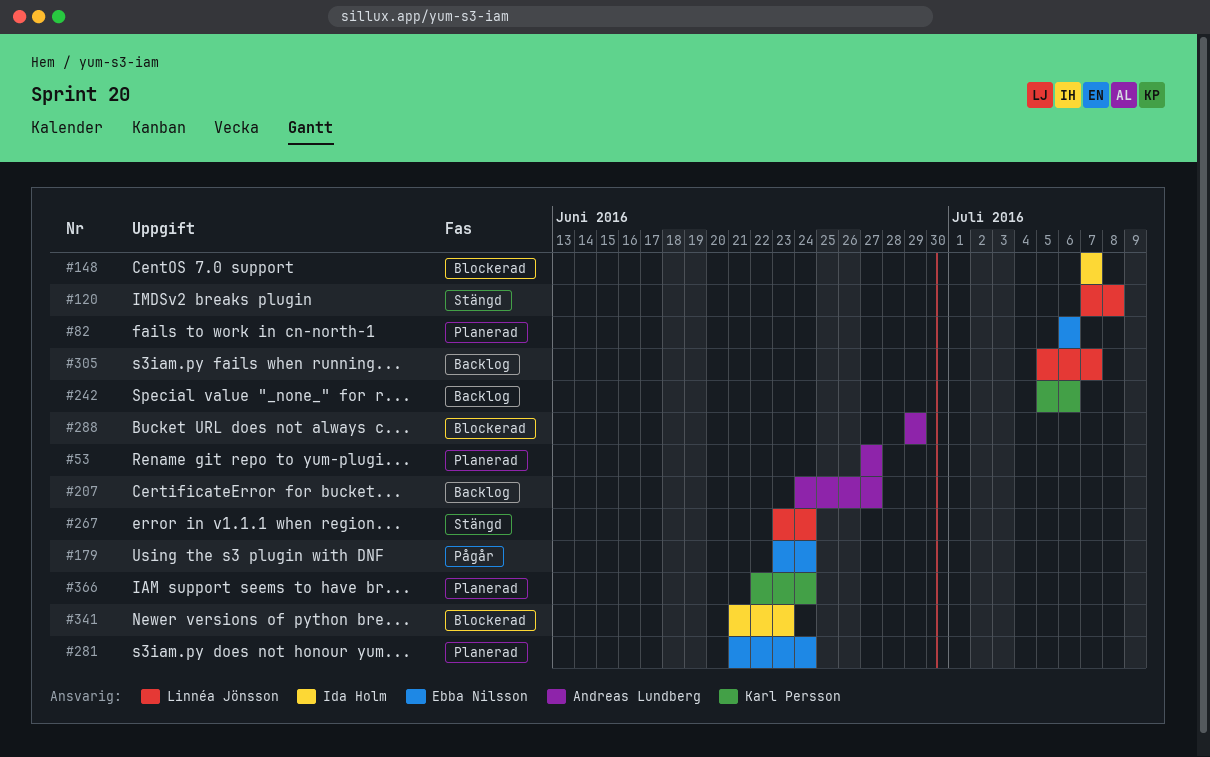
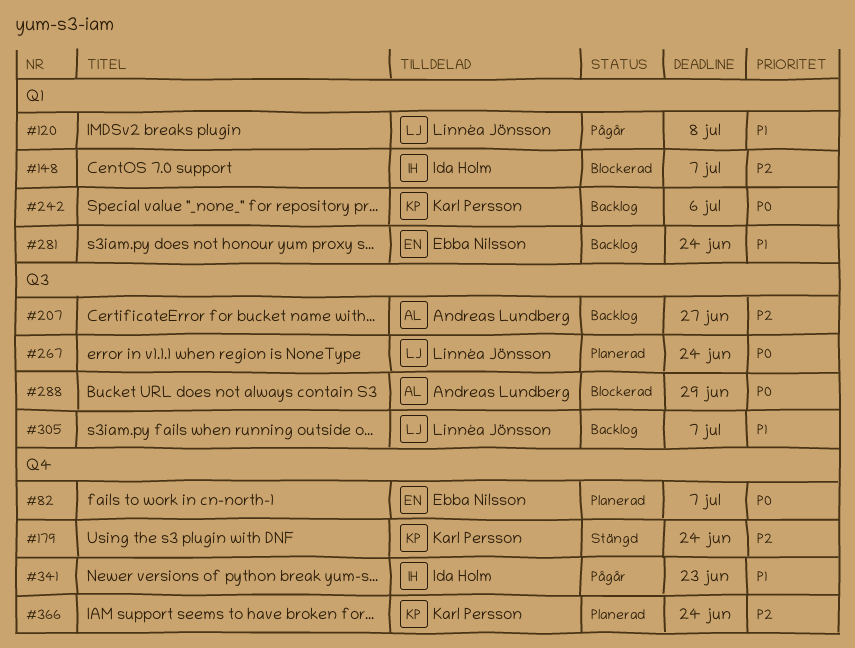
#53: present -> none
#82, due: Jul 6 -> Jul 7
#120, status: Stängd -> Pågår
#179, status: Pågår -> Stängd
#179, owner: Ebba Nilsson -> Karl Persson
#267, status: Stängd -> Planerad
#281, status: Planerad -> Backlog
#341, status: Blockerad -> Pågår

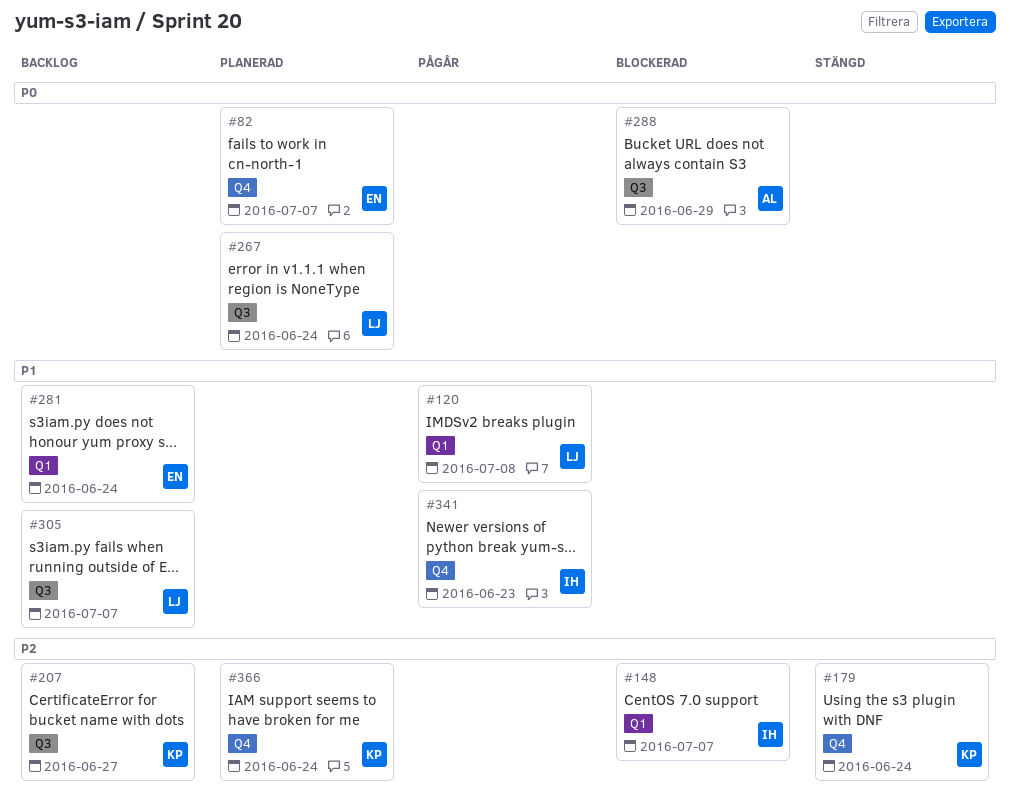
#207, owner: Andreas Lundberg -> Karl Persson
#242: present -> none

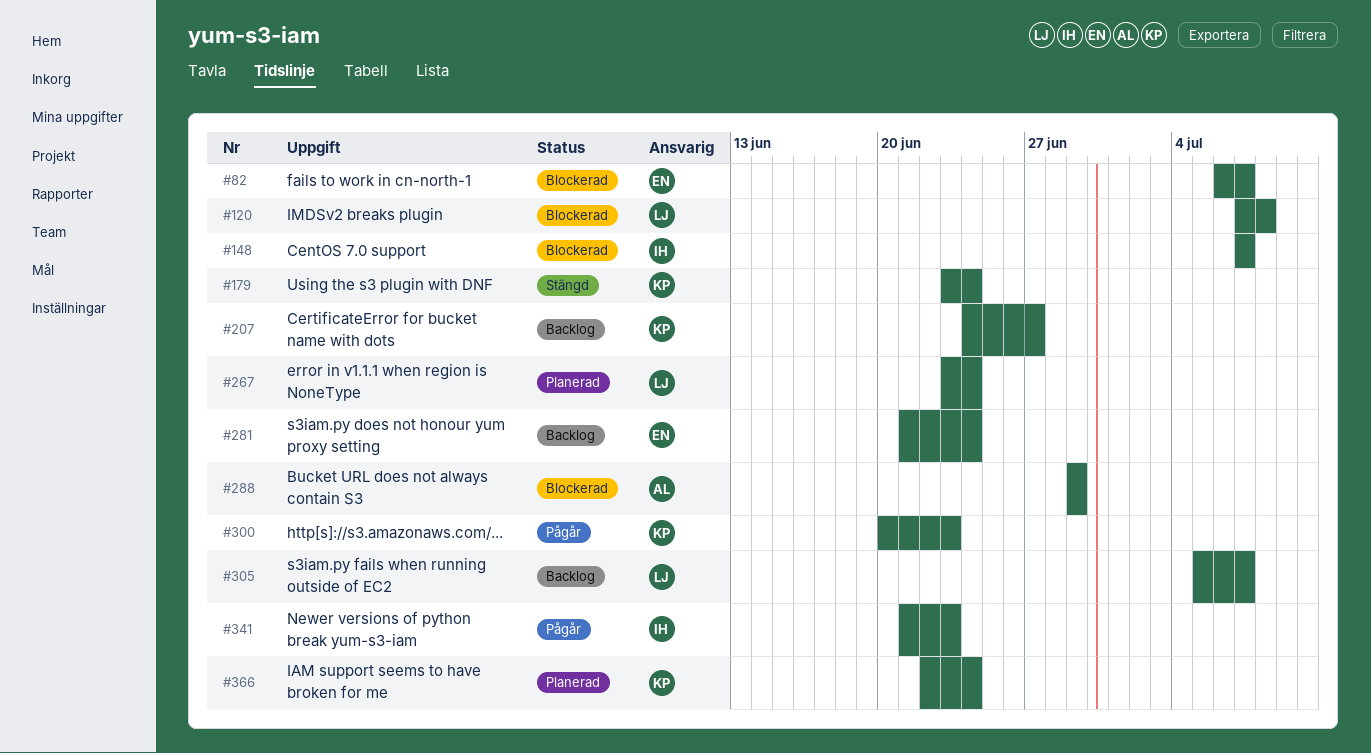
#82, status: Planerad -> Blockerad
#120, status: Pågår -> Blockerad
#300: none -> present

